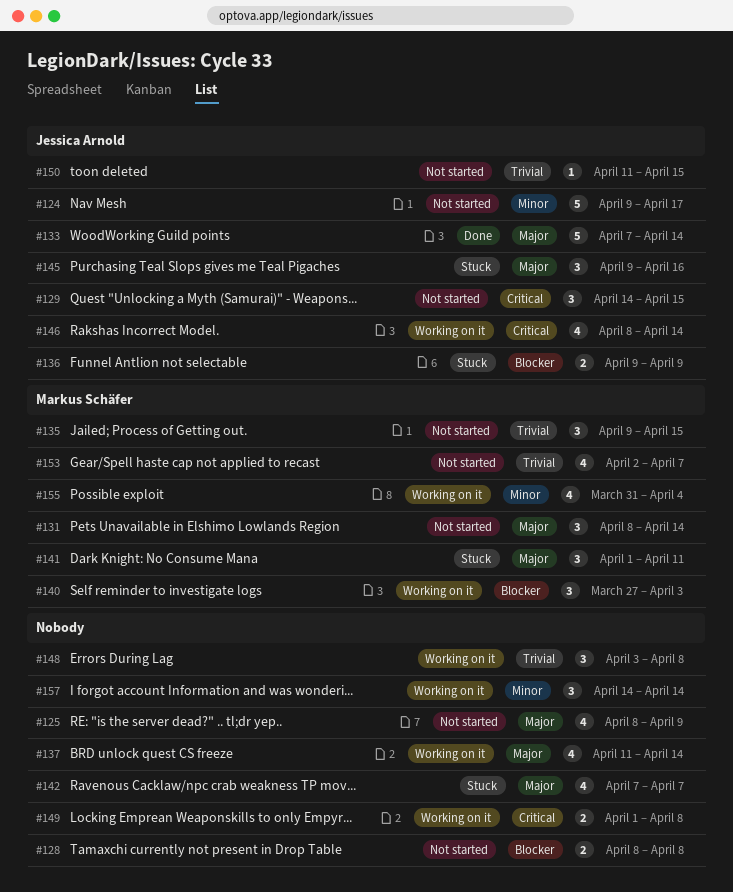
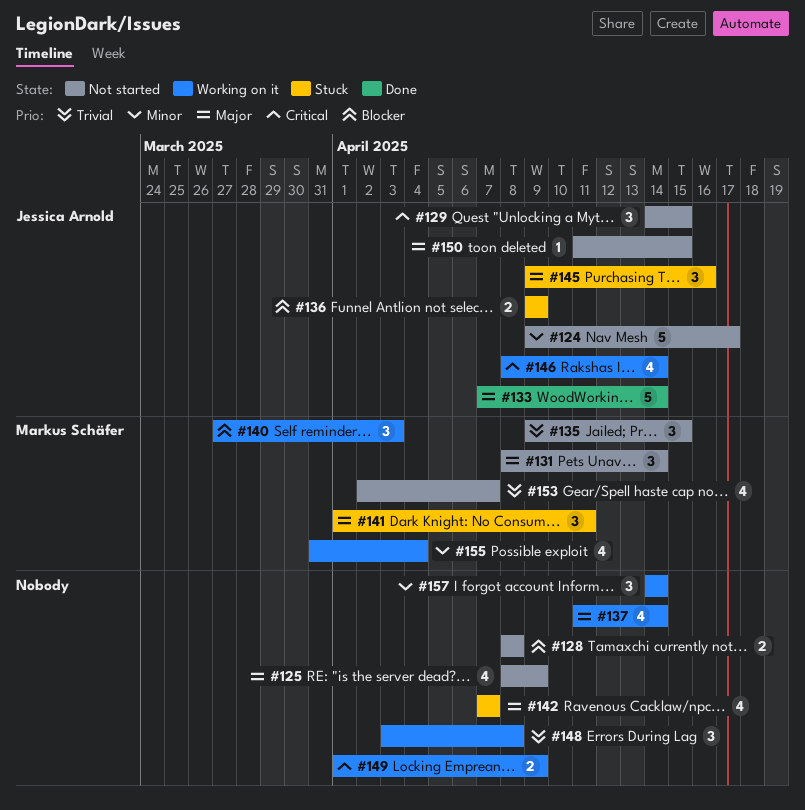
#149, due: Apr 8 -> Apr 9
#150, priority: Trivial -> Major

